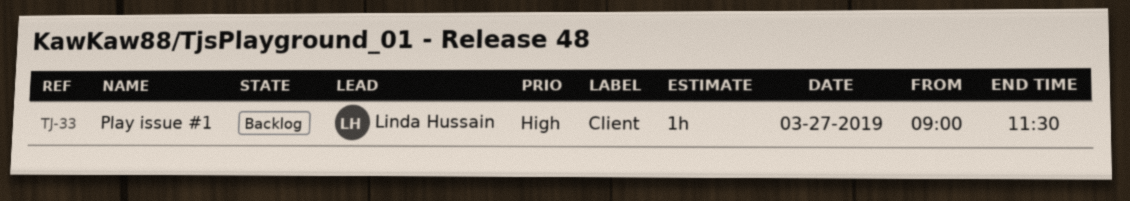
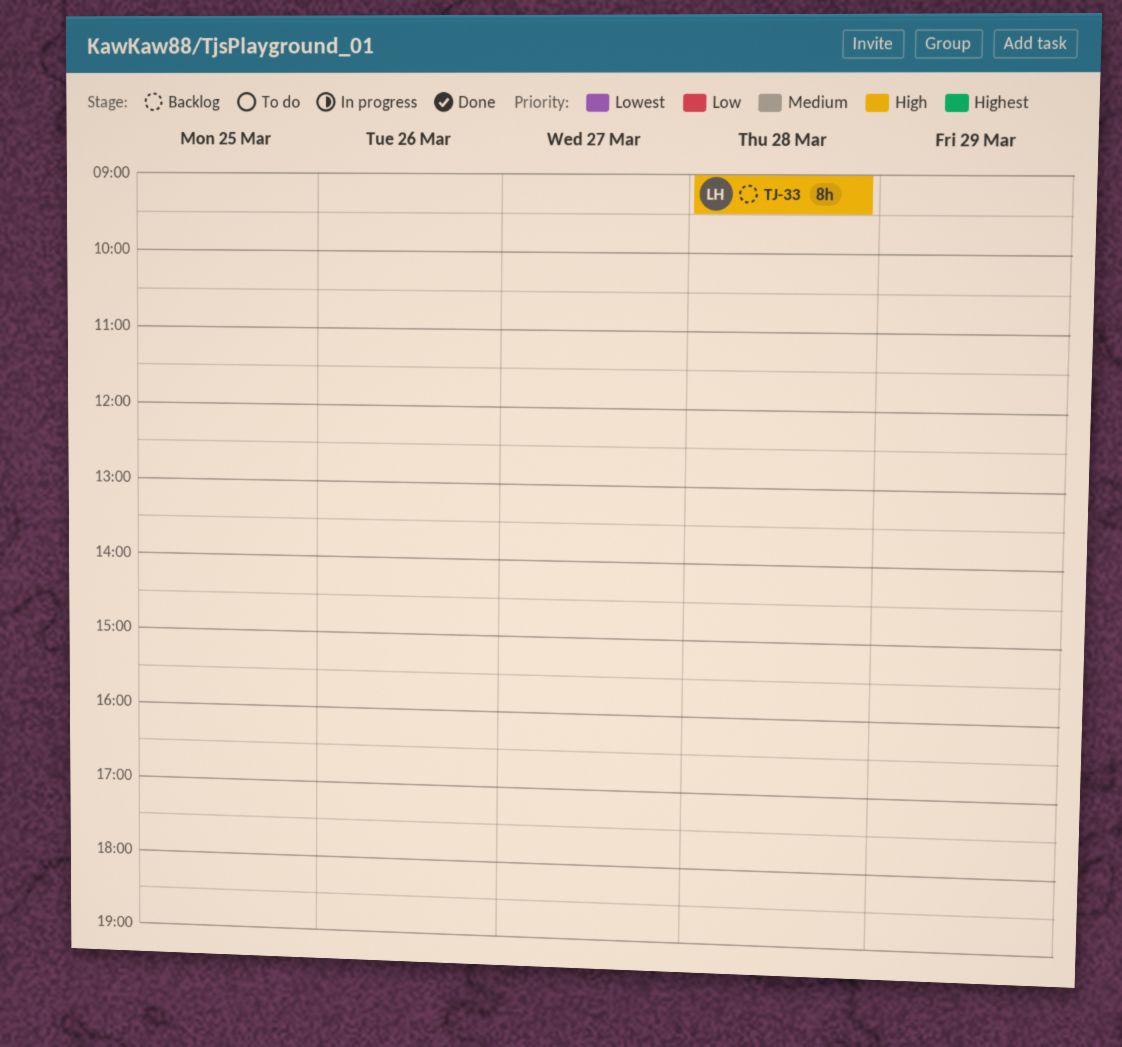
TJ-33, estimate: 1h -> 8h
TJ-33, day: Mar 27 -> Mar 28
TJ-33, ends: 11:30 -> 09:30

